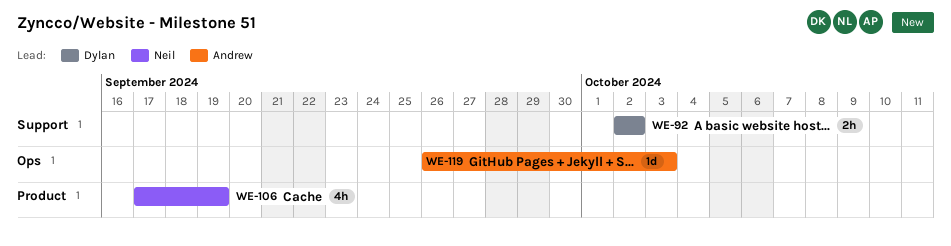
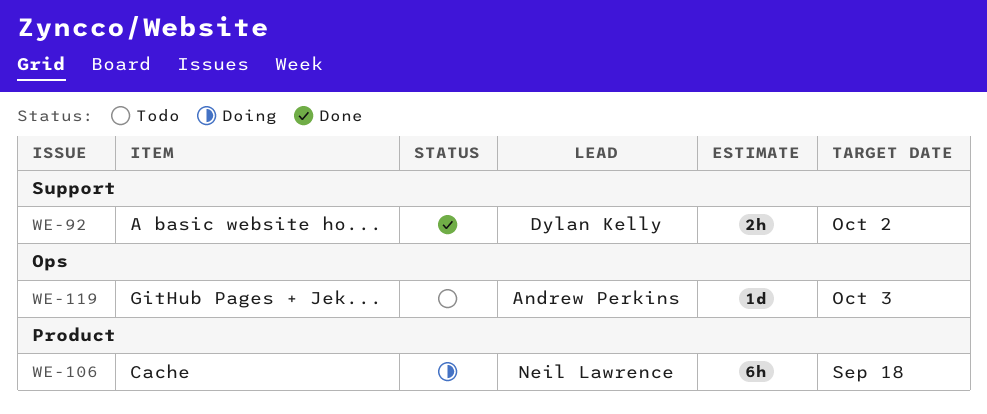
WE-106, estimate: 4h -> 6h
WE-106, due: Sep 19 -> Sep 18

